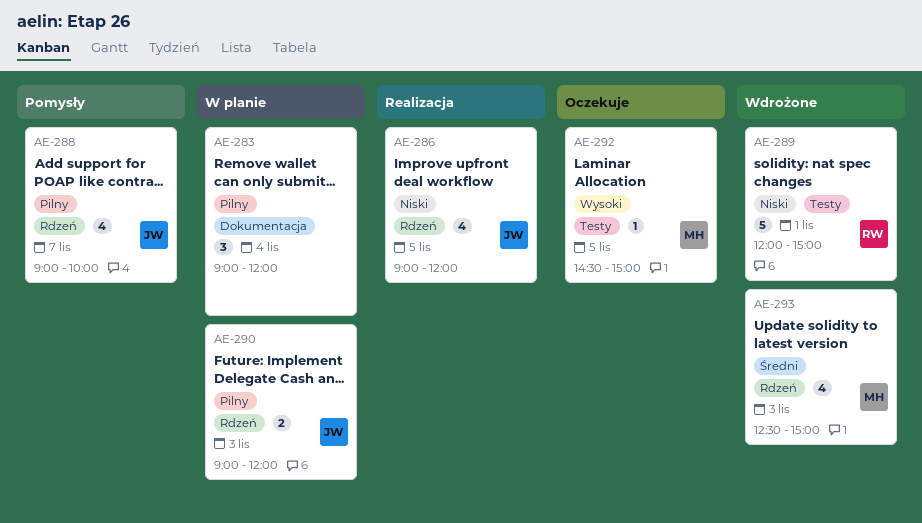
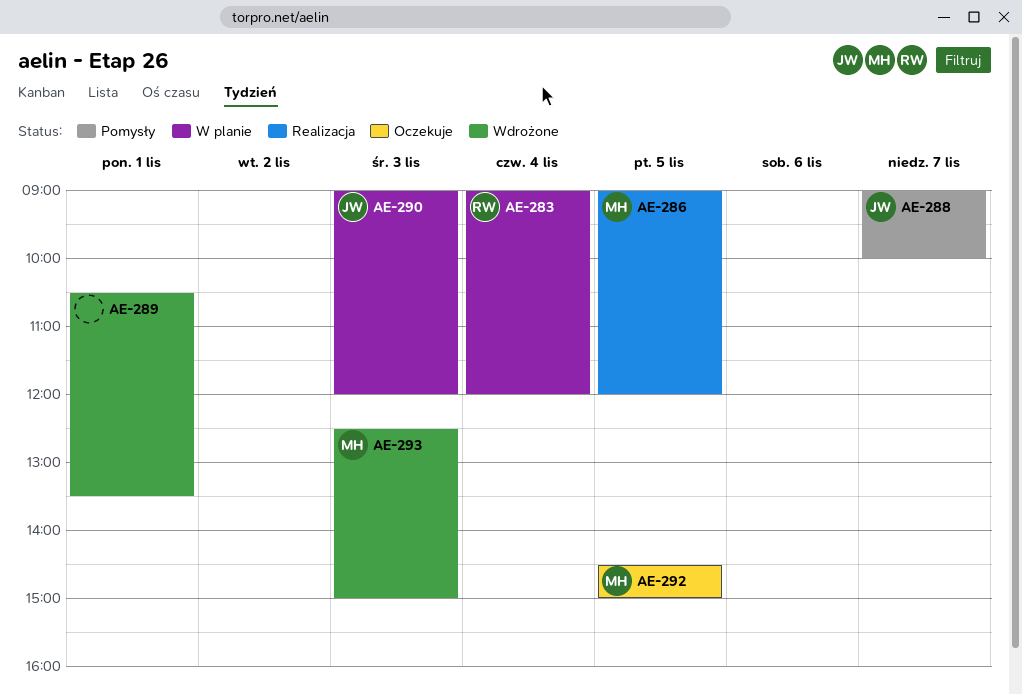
AE-283, owner: none -> RW
AE-286, owner: JW -> MH
AE-289, owner: RW -> none
AE-289, begins: 12:00 -> 10:30
AE-289, ends: 15:00 -> 13:30

